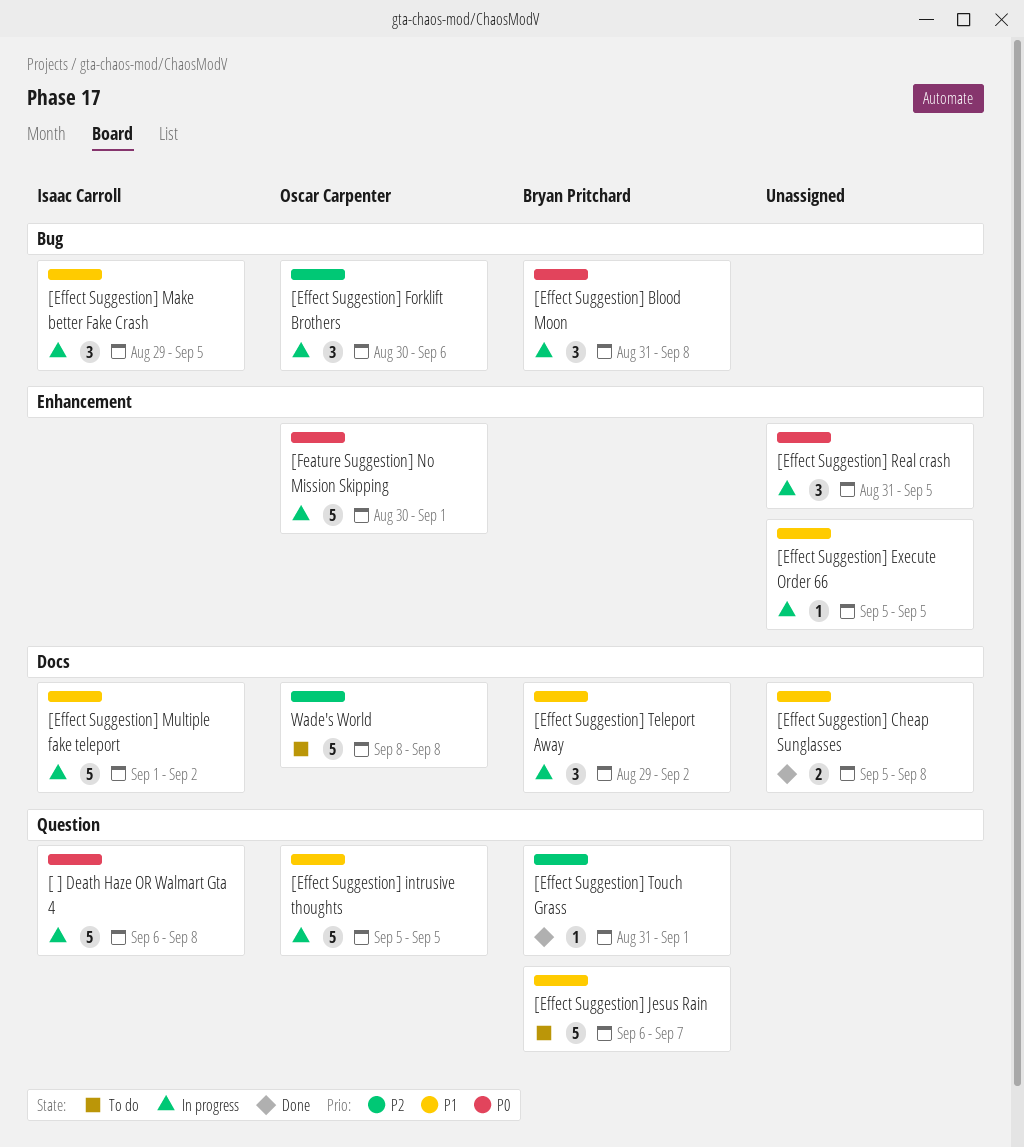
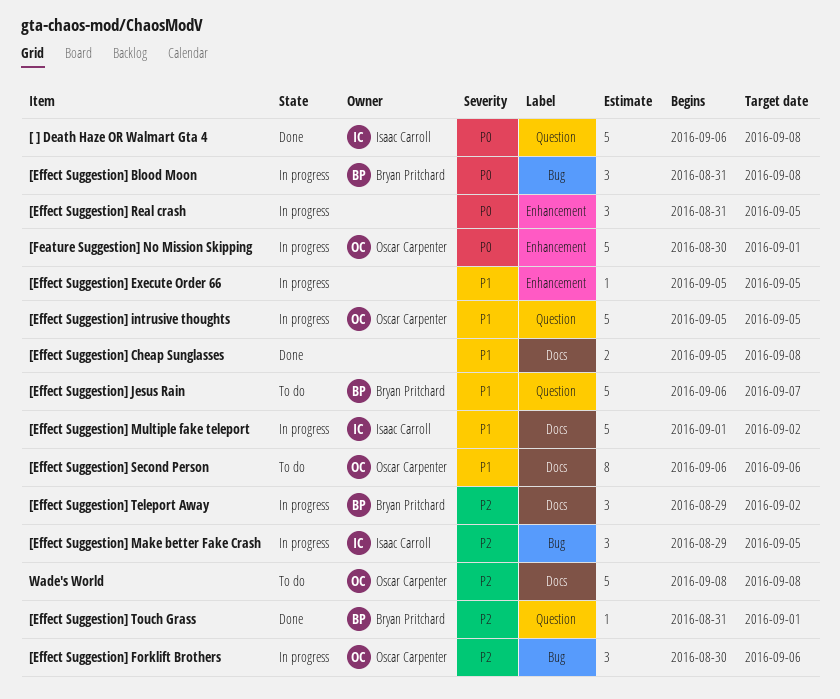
[ ] Death Haze OR Walmart Gta 4, status: In progress -> Done
[Effect Suggestion] Make better Fake Crash, priority: P1 -> P2
[Effect Suggestion] Second Person: none -> present
[Effect Suggestion] Teleport Away, priority: P1 -> P2

